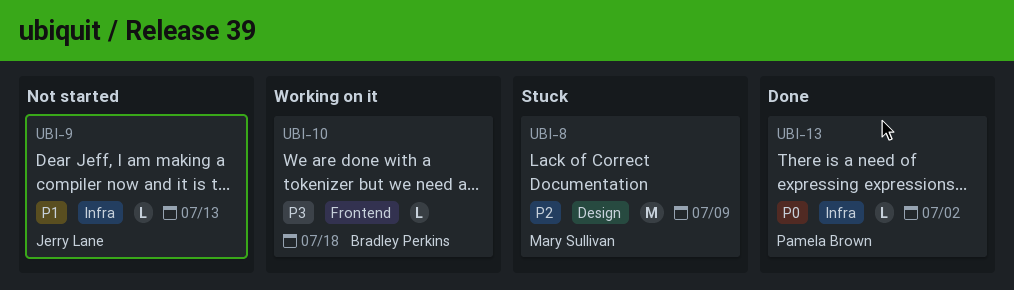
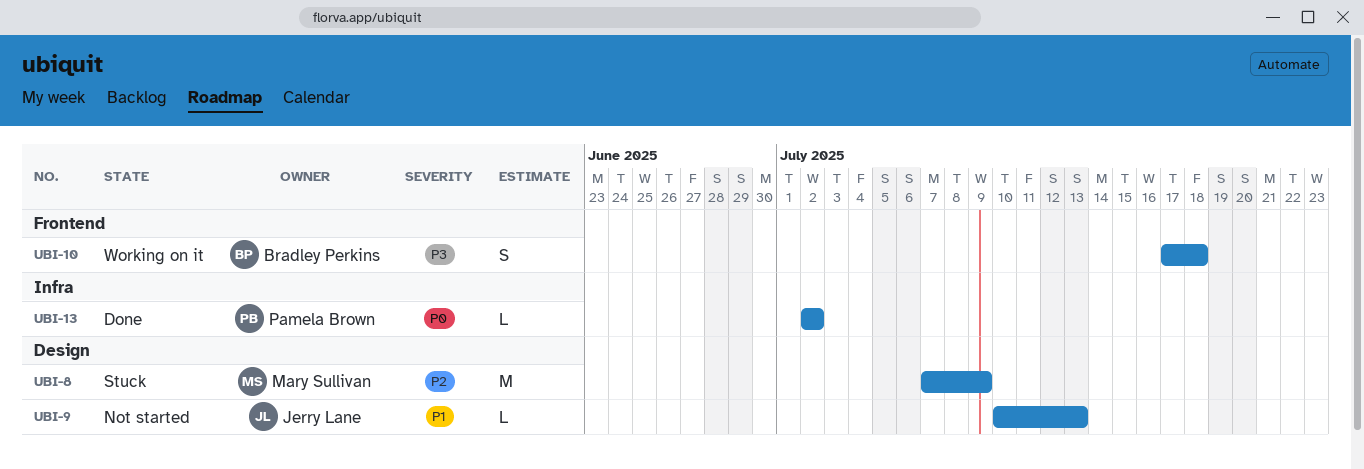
UBI-9, label: Infra -> Design
UBI-10, estimate: L -> S

